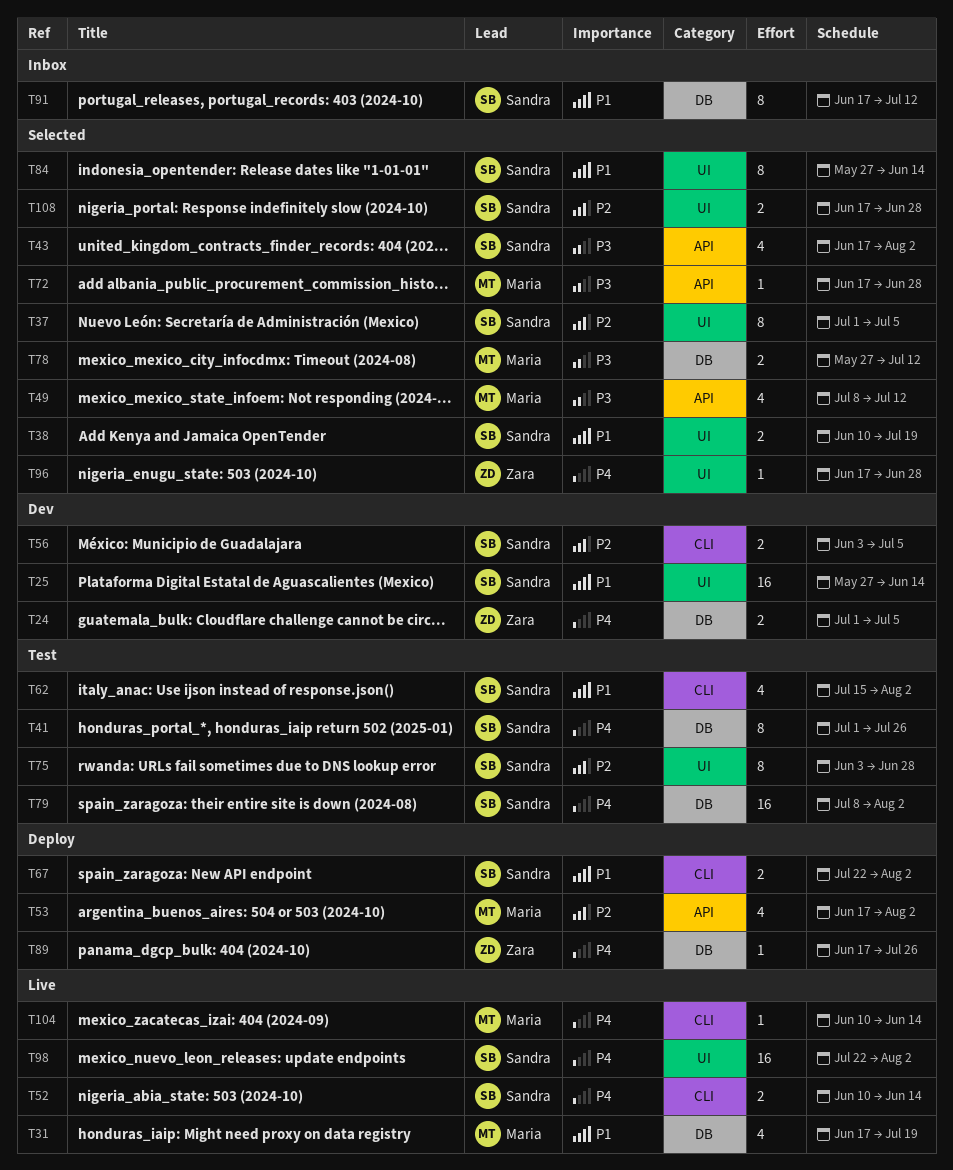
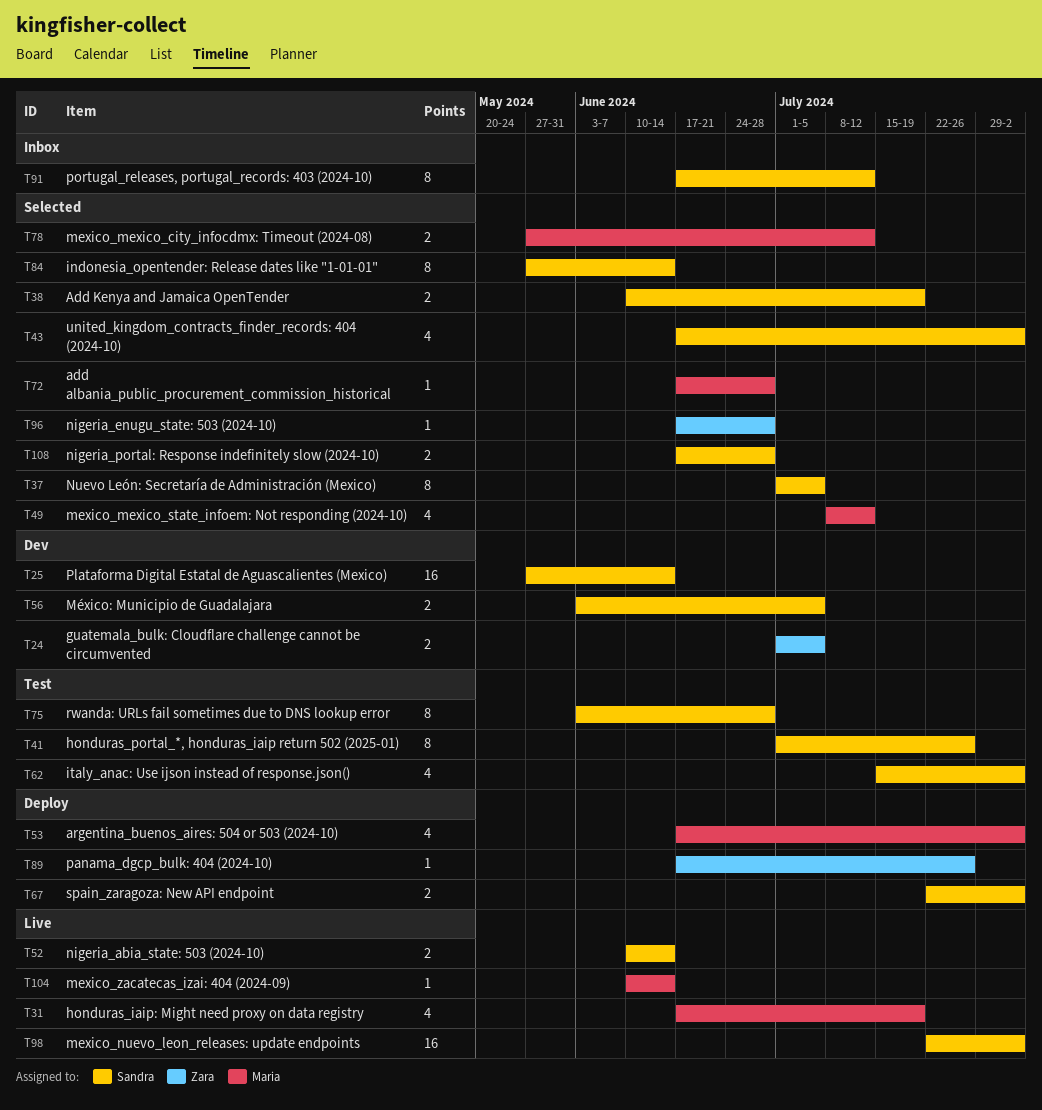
T79: present -> none

